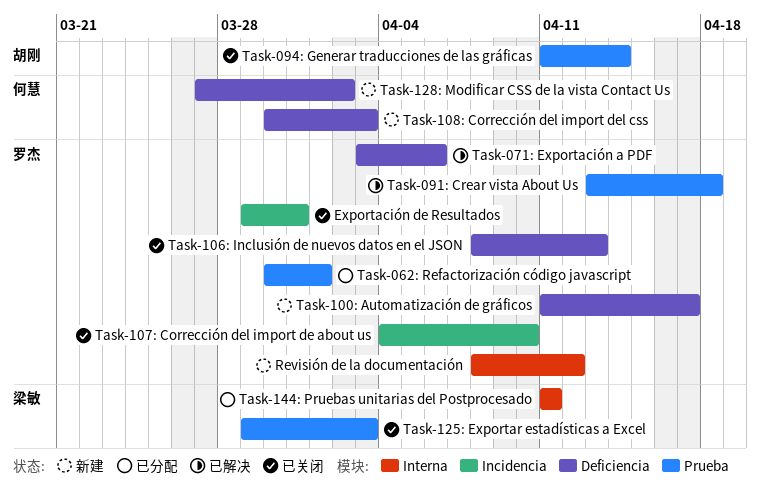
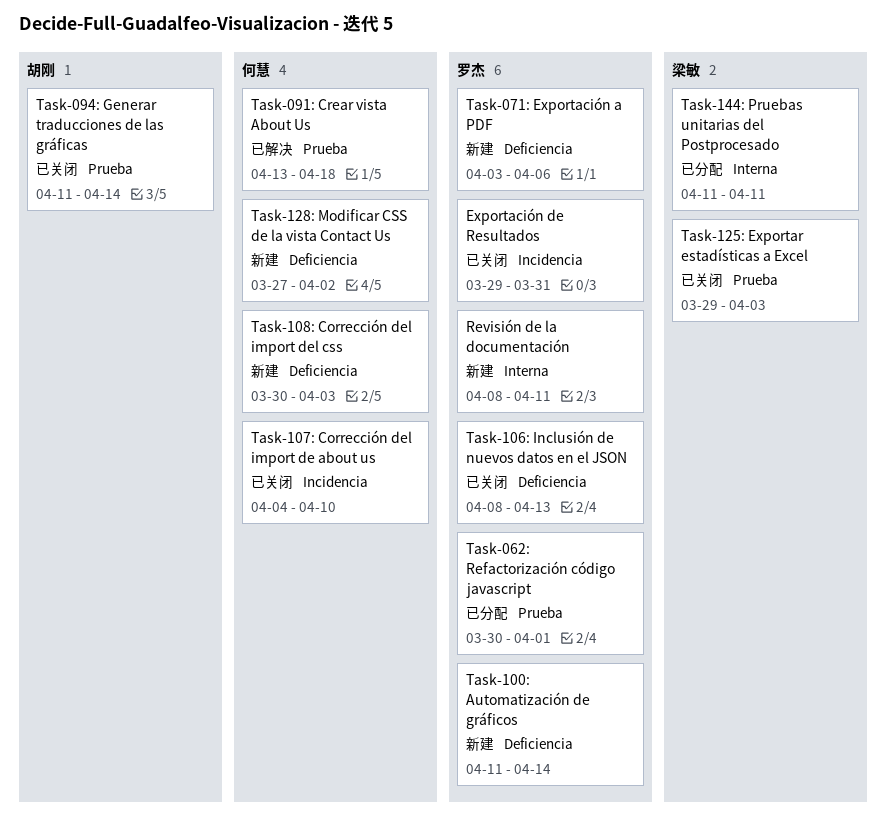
Revisión de la documentación, due: Apr 12 -> Apr 11
Task-071: Exportación a PDF, status: 已解决 -> 新建
Task-091: Crear vista About Us, owner: 罗杰 -> 何慧
Task-100: Automatización de gráficos, due: Apr 17 -> Apr 14
Task-107: Corrección del import de about us, owner: 罗杰 -> 何慧

